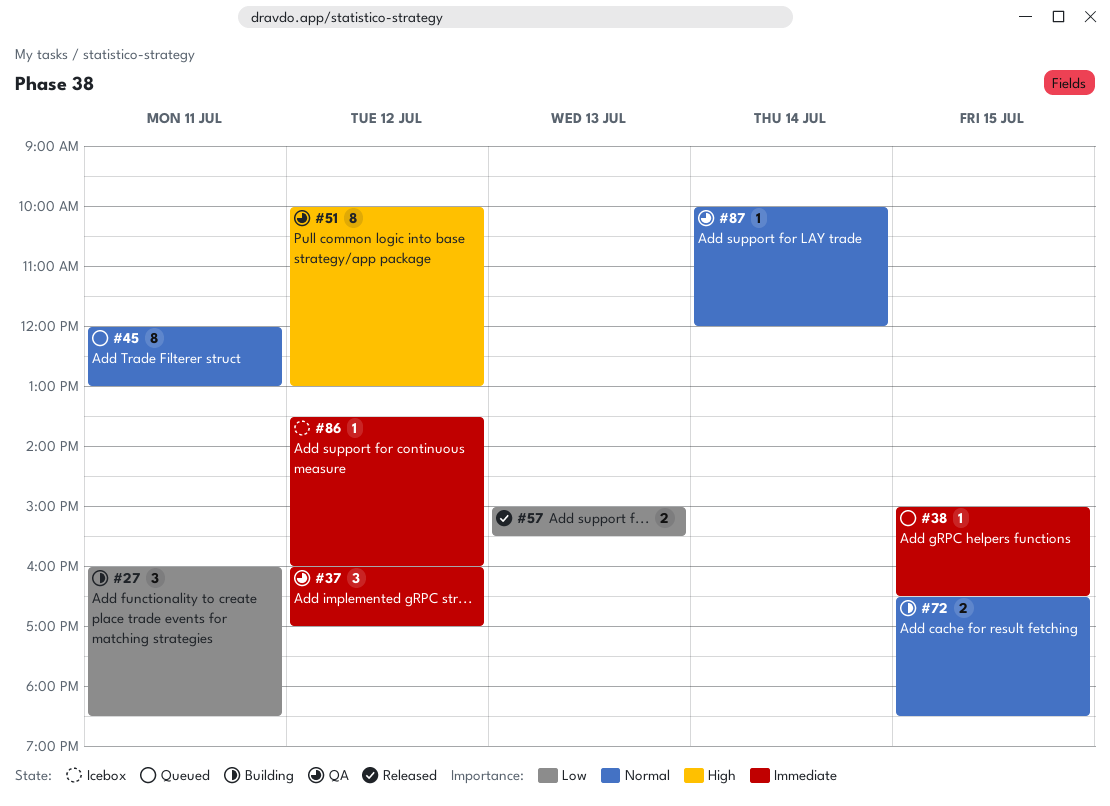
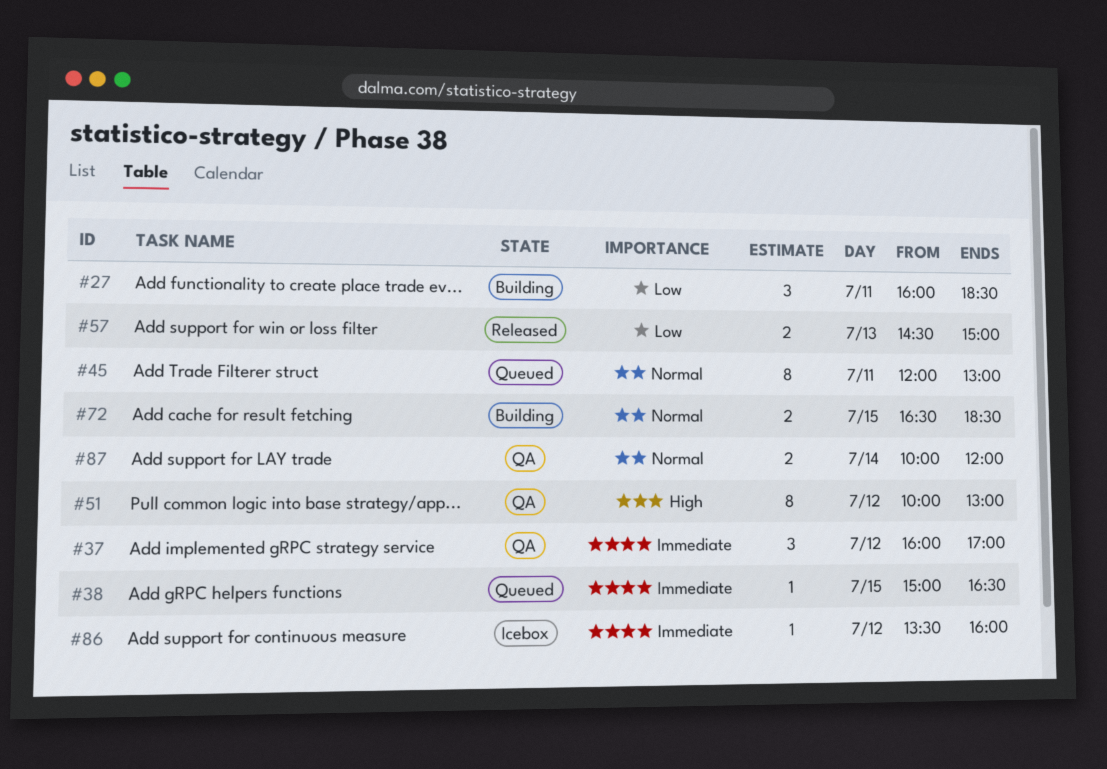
#57, begins: 15:00 -> 14:30
#57, ends: 15:30 -> 15:00
#87, estimate: 1 -> 2

